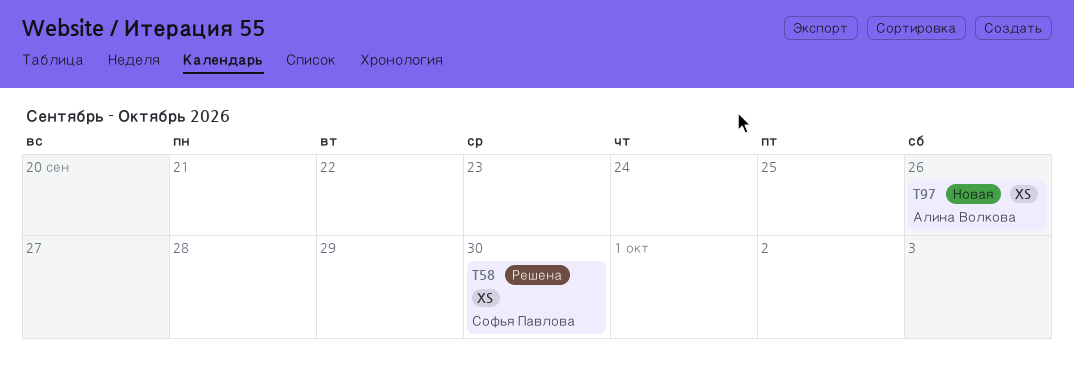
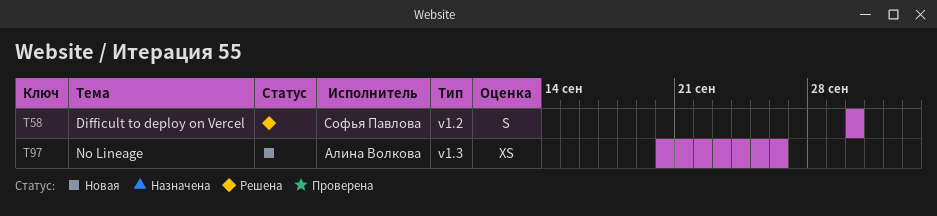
T58, estimate: XS -> S

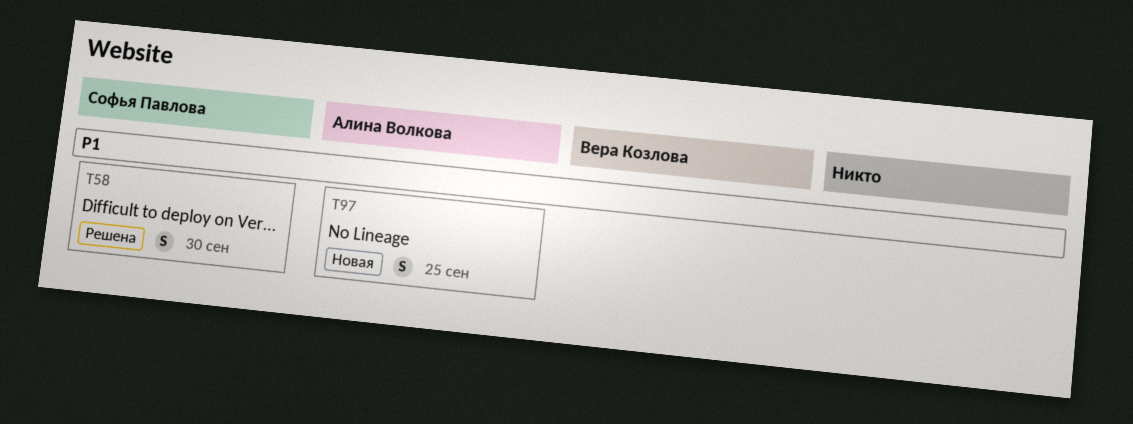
T97, estimate: XS -> S
T97, due: Sep 26 -> Sep 25

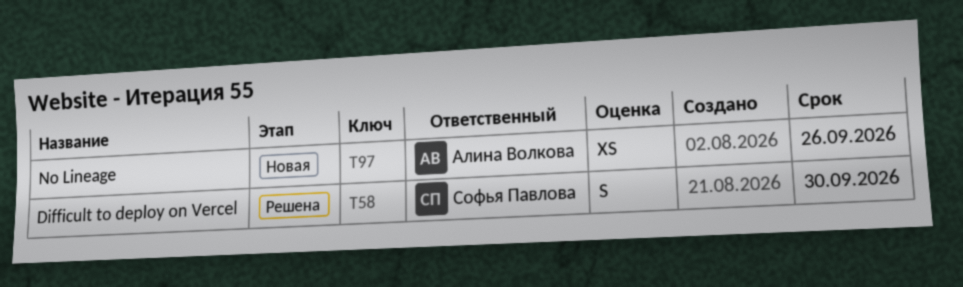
T97, estimate: S -> XS
T97, due: Sep 25 -> Sep 26

